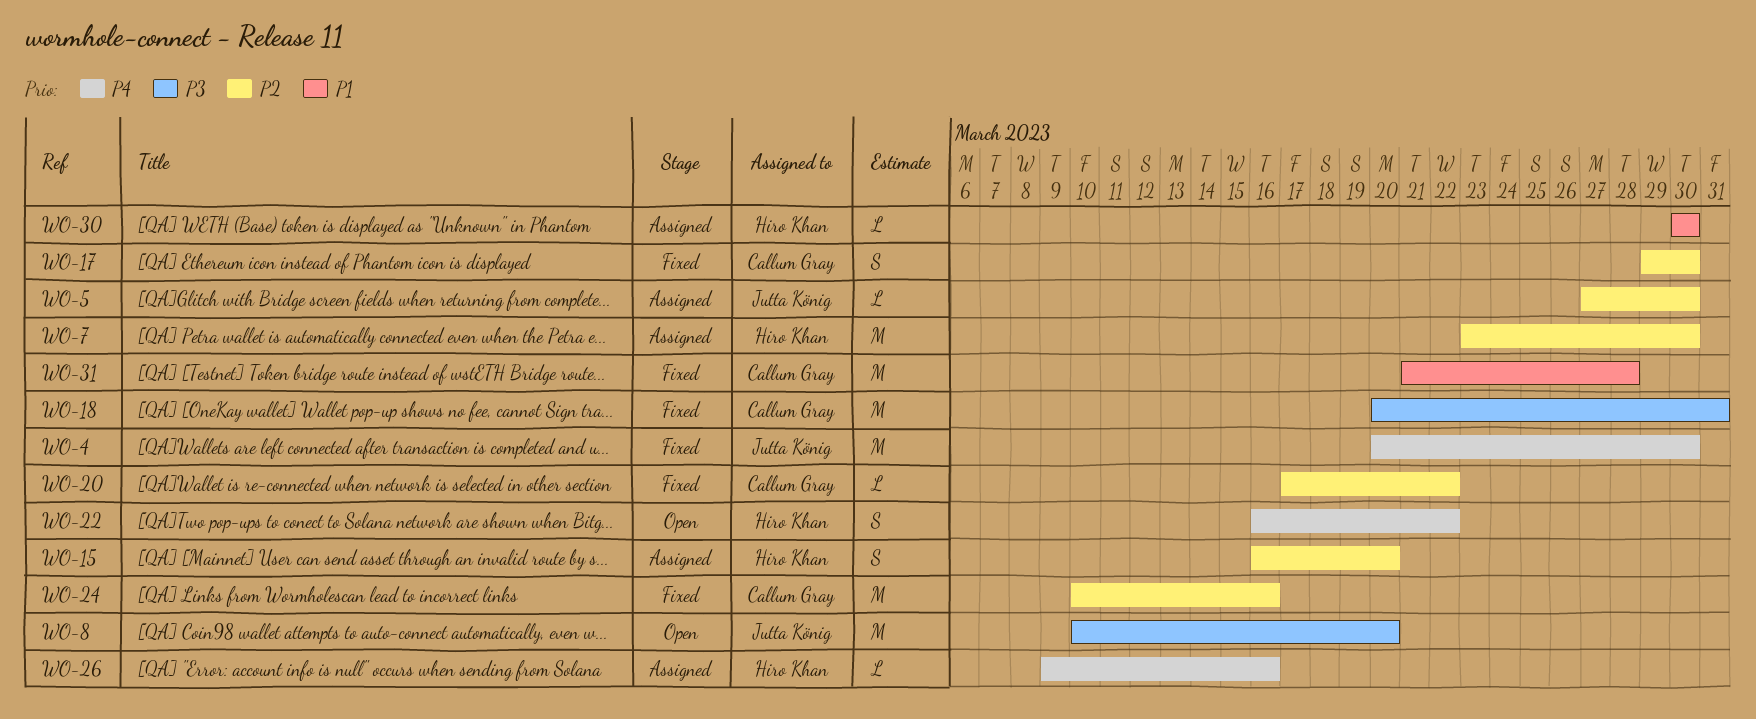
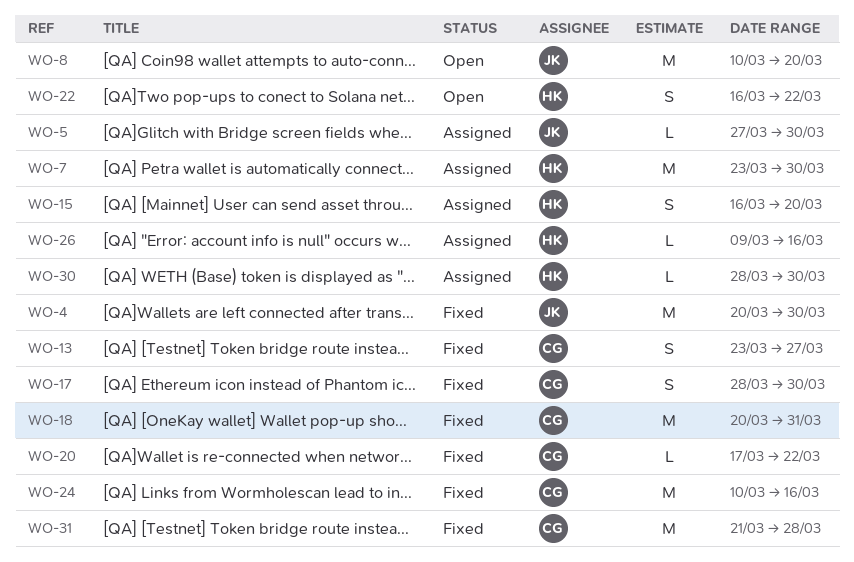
WO-13: none -> present
WO-17, start: Mar 29 -> Mar 28
WO-30, start: Mar 30 -> Mar 28

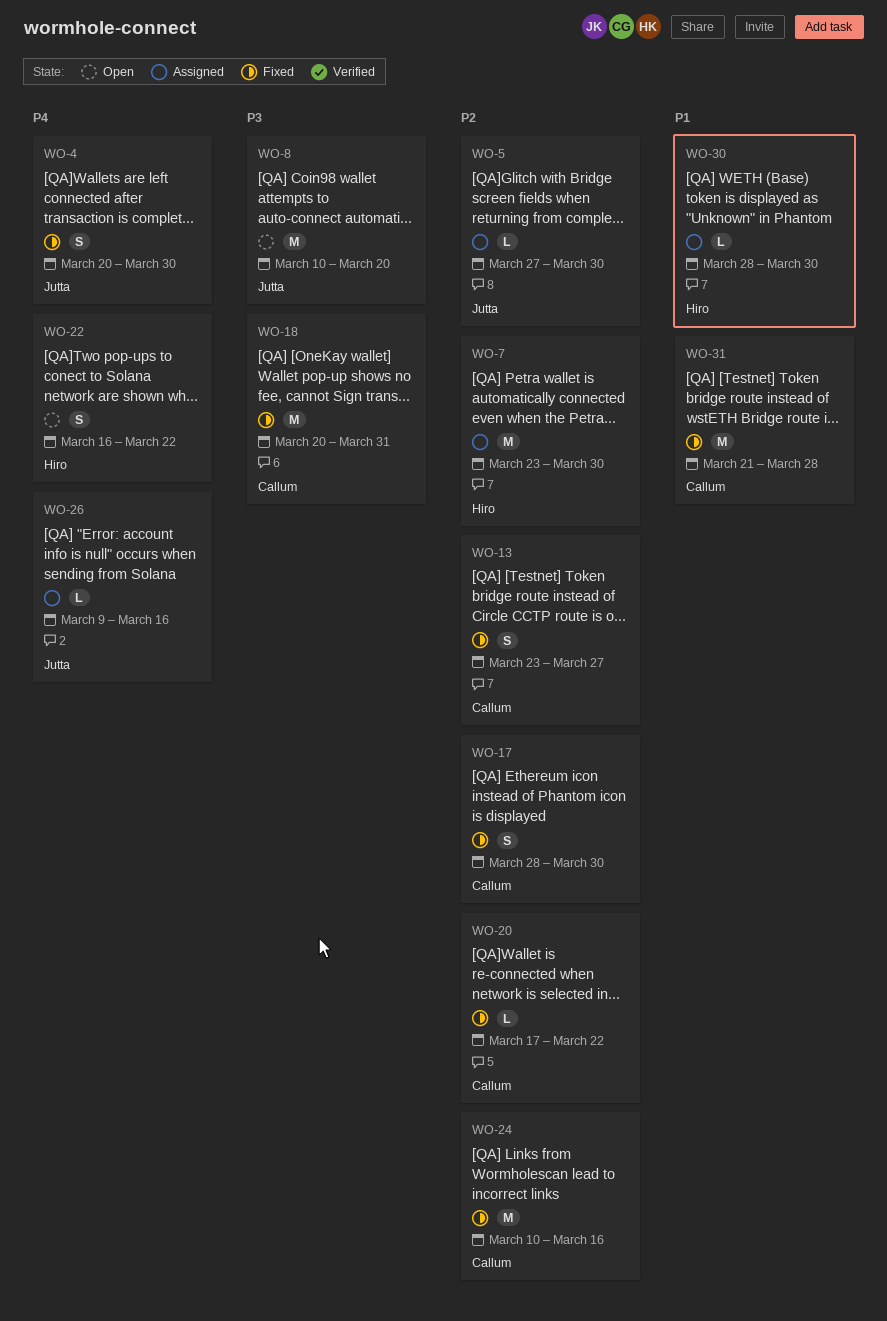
WO-4, estimate: M -> S
WO-15: present -> none
WO-26, owner: Hiro -> Jutta

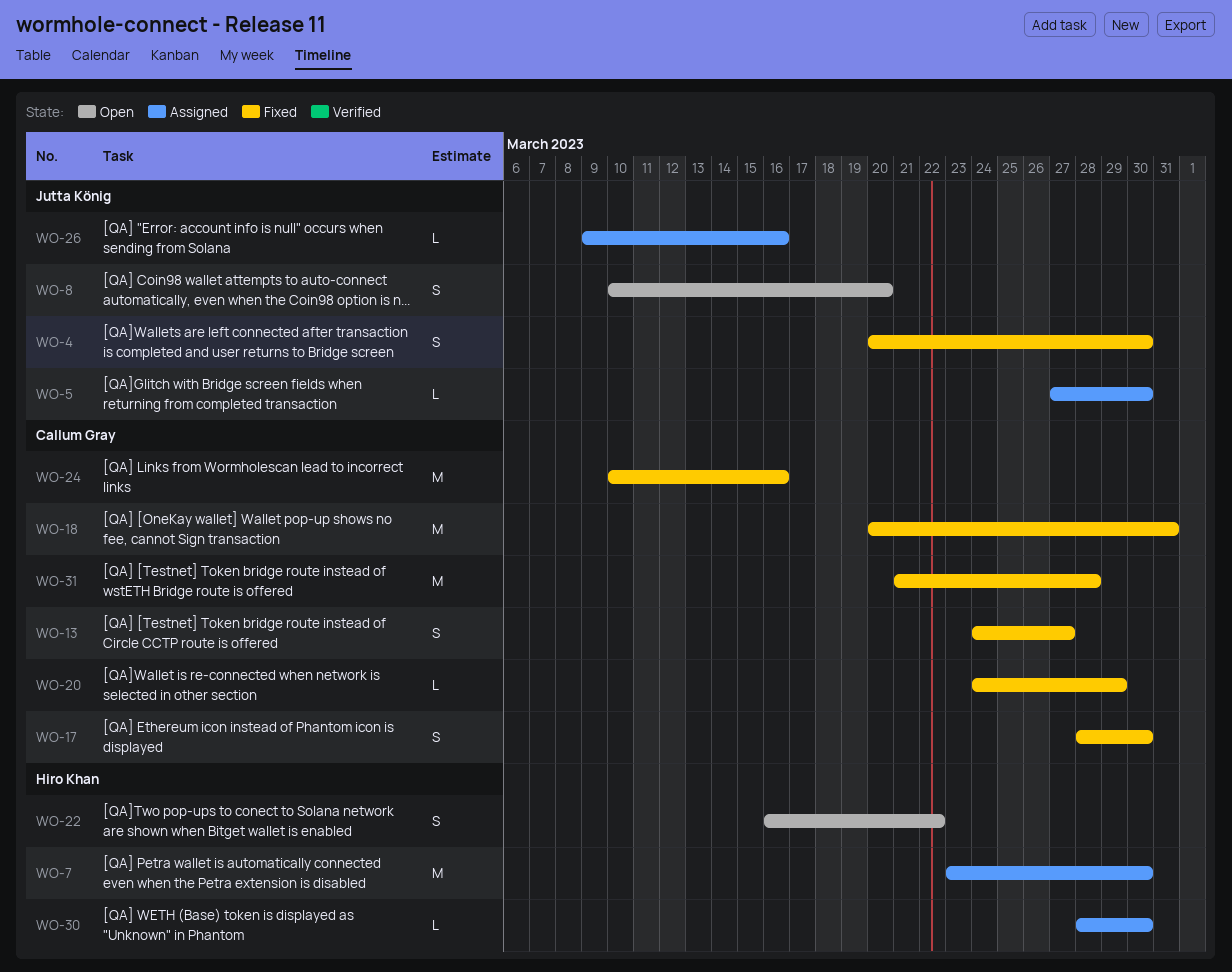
WO-8, estimate: M -> S
WO-13, start: Mar 23 -> Mar 24
WO-20, start: Mar 17 -> Mar 24
WO-20, due: Mar 22 -> Mar 29

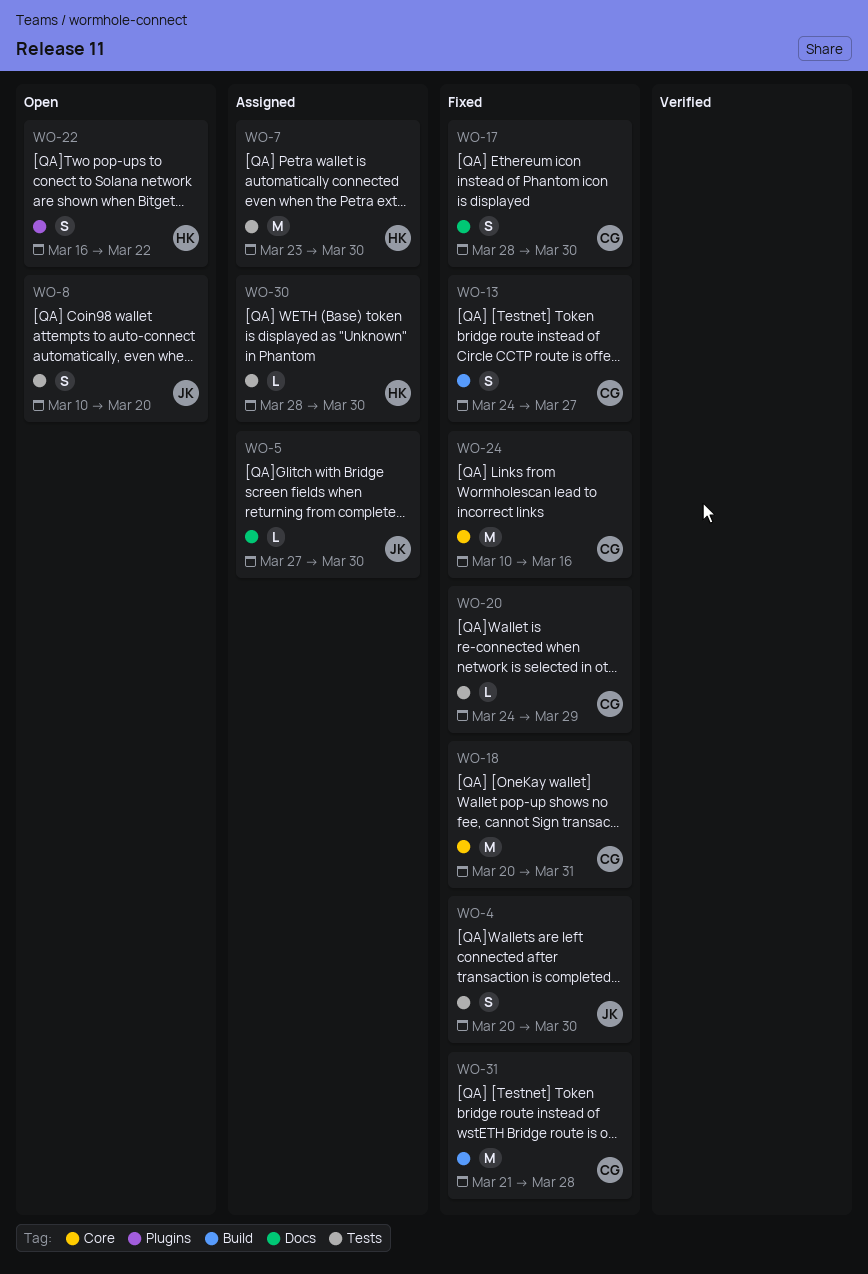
WO-26: present -> none

